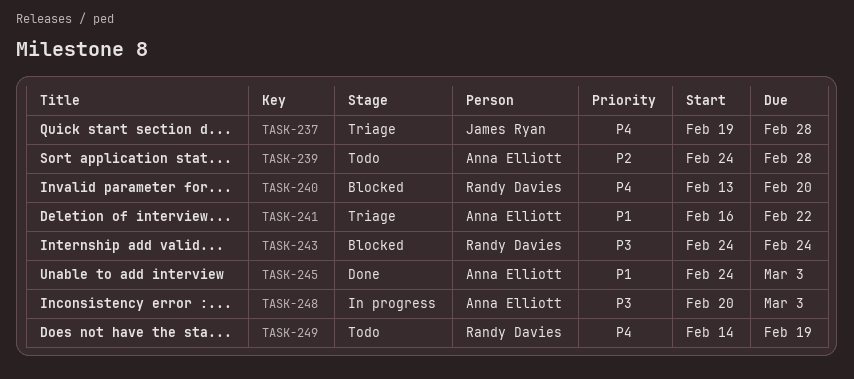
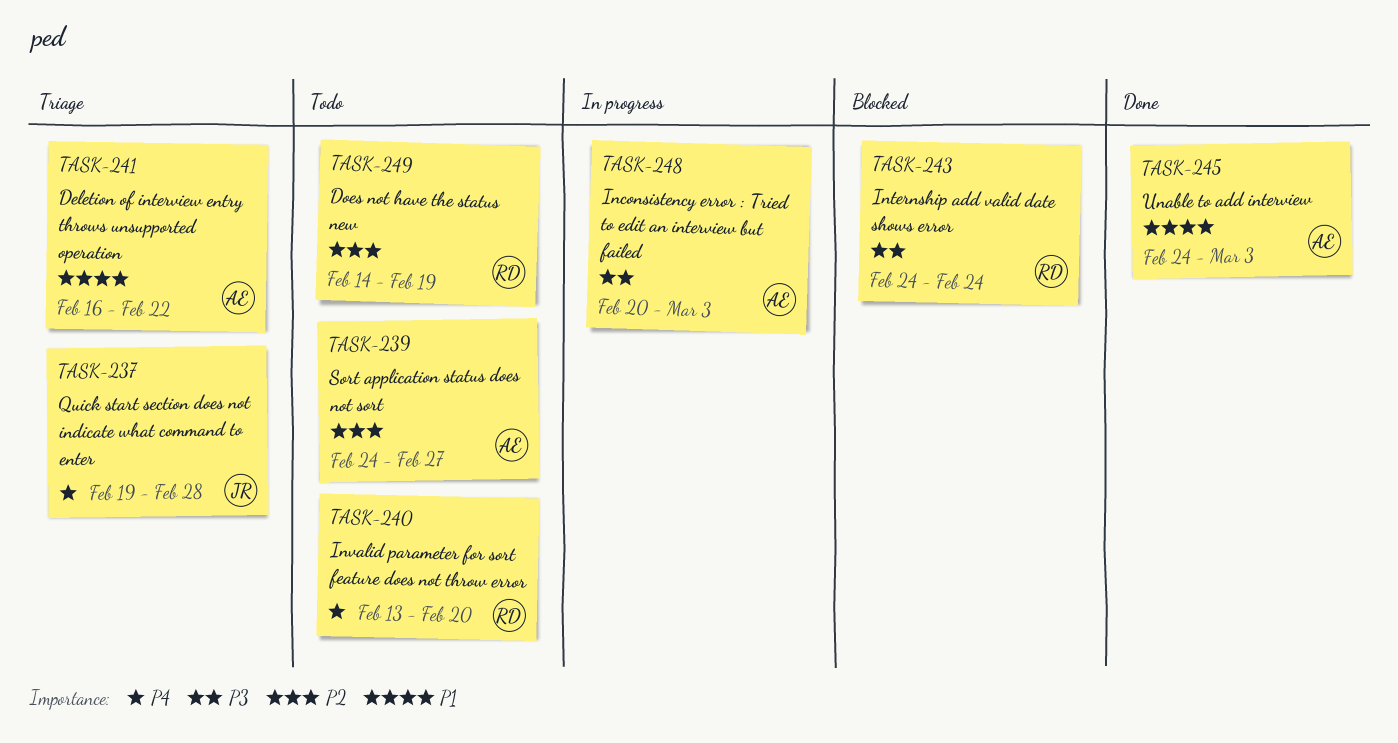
TASK-239, due: Feb 28 -> Feb 27
TASK-240, status: Blocked -> Todo
TASK-249, priority: P4 -> P2

